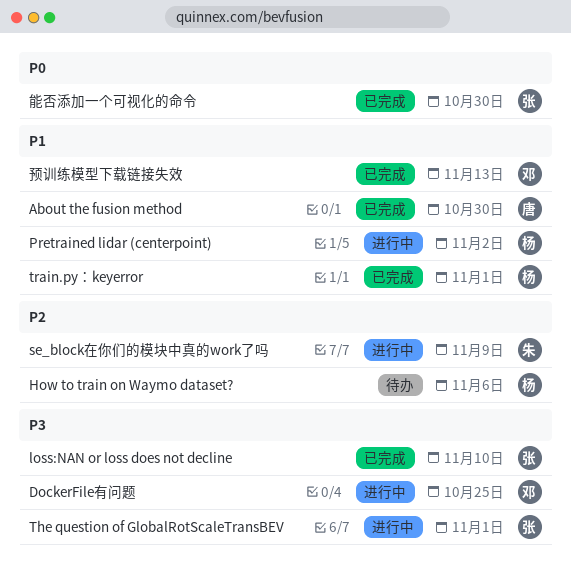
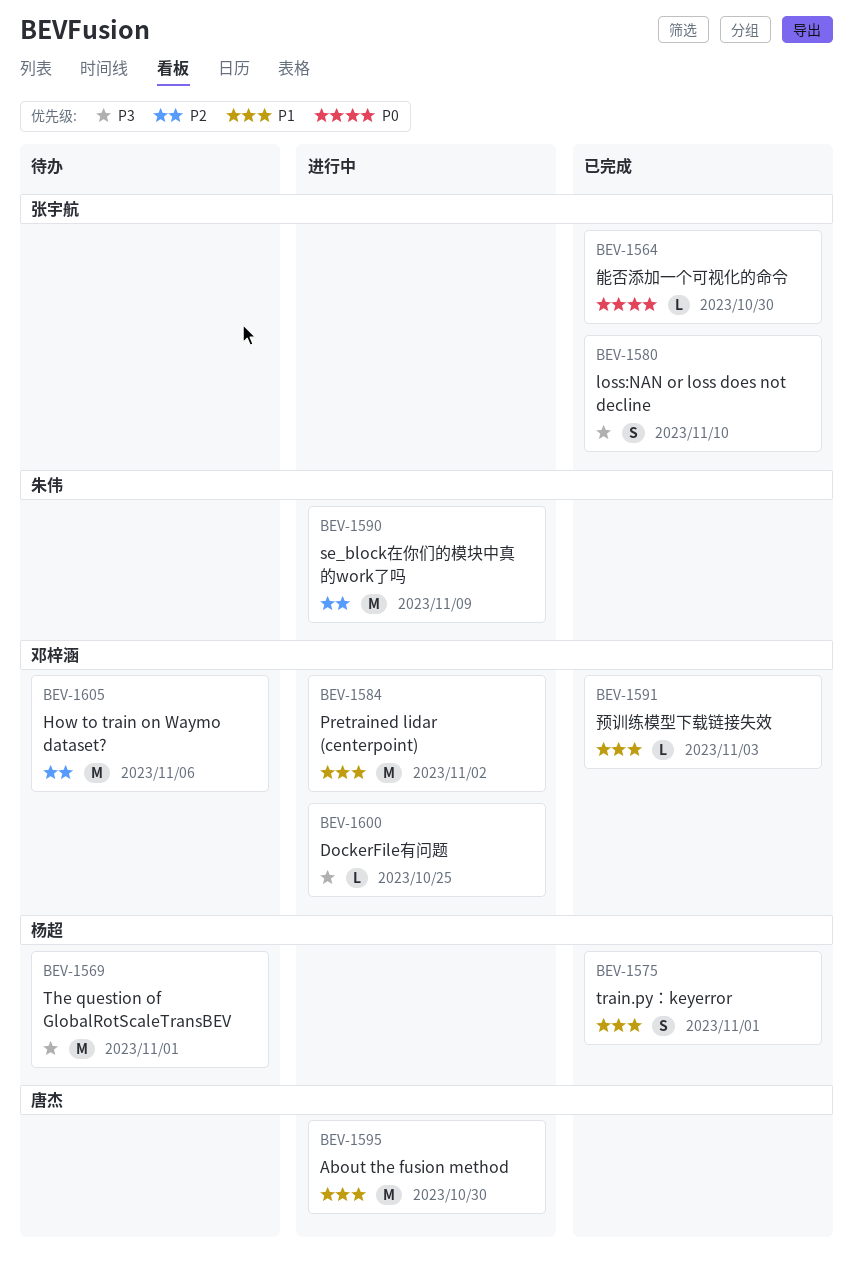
About the fusion method, status: 已完成 -> 进行中
How to train on Waymo dataset?, owner: 杨超 -> 邓梓涵
Pretrained lidar (centerpoint), owner: 杨超 -> 邓梓涵
The question of GlobalRotScaleTransBEV, status: 进行中 -> 待办
The question of GlobalRotScaleTransBEV, owner: 张宇航 -> 杨超
预训练模型下载链接失效, due: Nov 13 -> Nov 3

